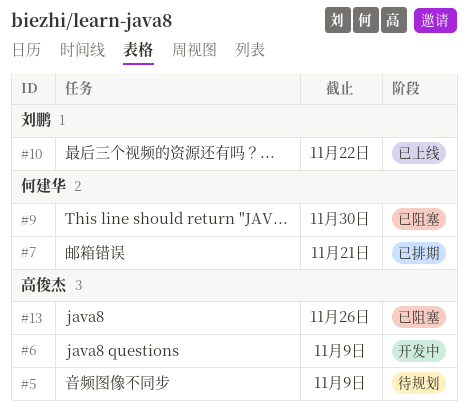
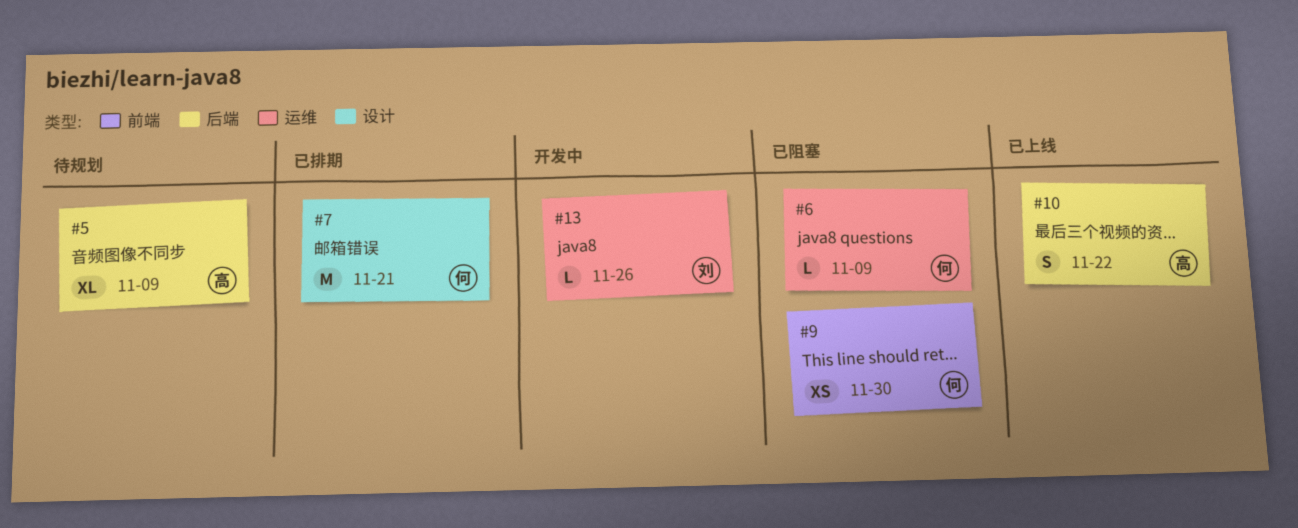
#6, status: 开发中 -> 已阻塞
#6, owner: 高俊杰 -> 何建华
#10, owner: 刘鹏 -> 高俊杰
#13, status: 已阻塞 -> 开发中
#13, owner: 高俊杰 -> 刘鹏

